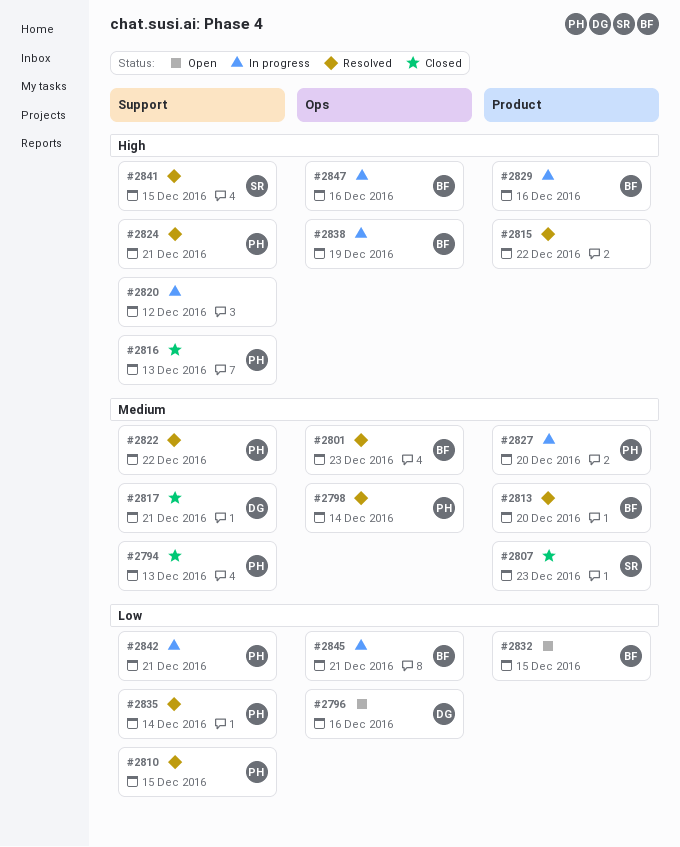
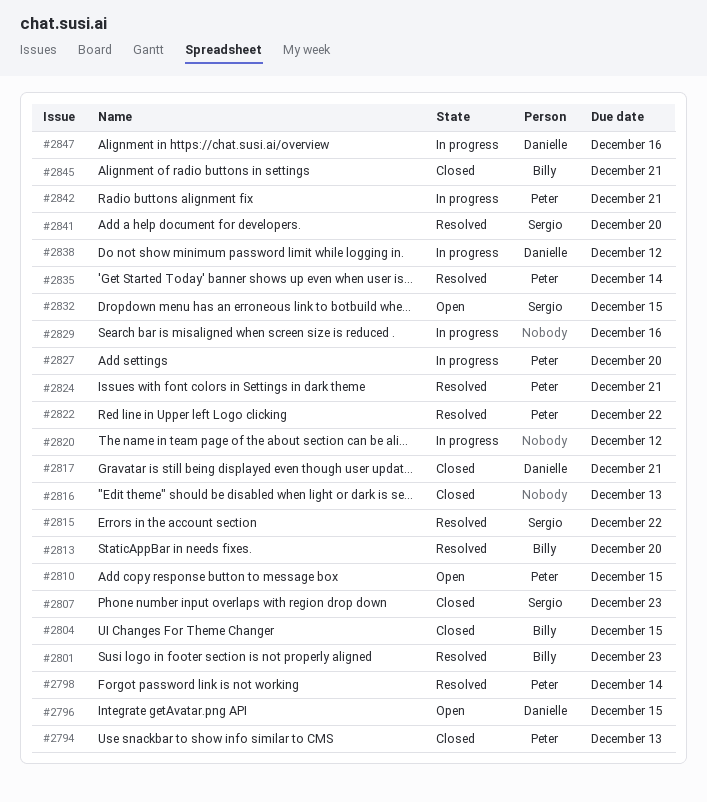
#2796, due: Dec 16 -> Dec 15
#2804: none -> present
#2810, status: Resolved -> Open
#2815, owner: none -> Sergio
#2816, owner: Peter -> none
#2829, owner: Billy -> none
#2832, owner: Billy -> Sergio
#2838, owner: Billy -> Danielle
#2838, due: Dec 19 -> Dec 12
#2841, due: Dec 15 -> Dec 20
#2845, status: In progress -> Closed
#2847, owner: Billy -> Danielle

